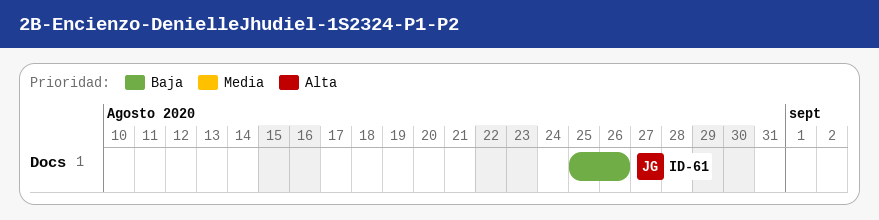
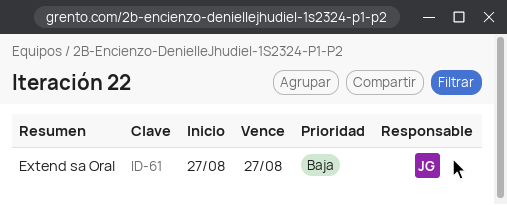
ID-61, start: Aug 25 -> Aug 27
ID-61, due: Aug 26 -> Aug 27

